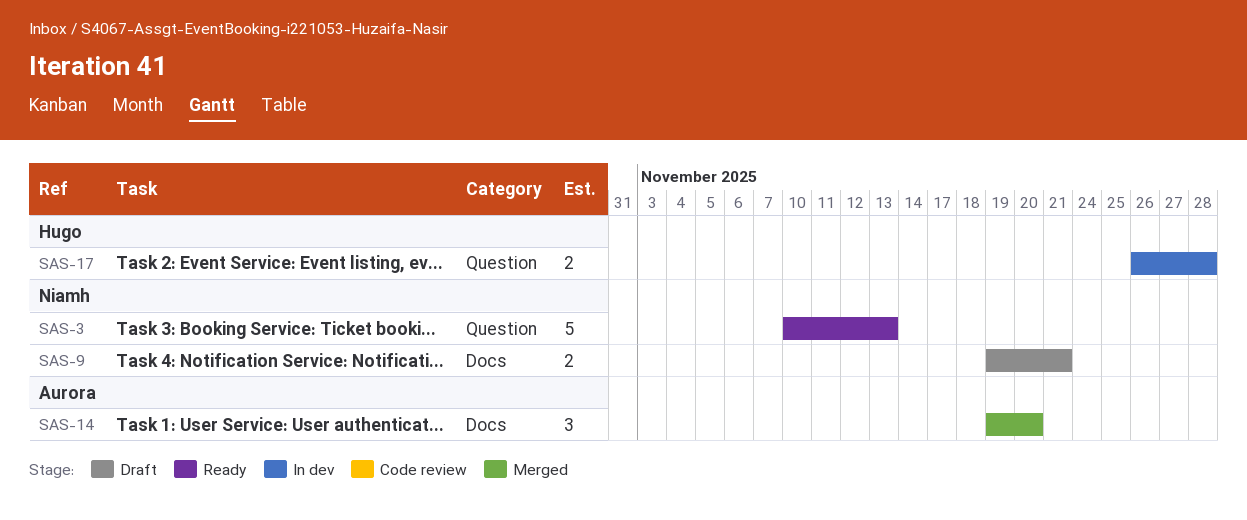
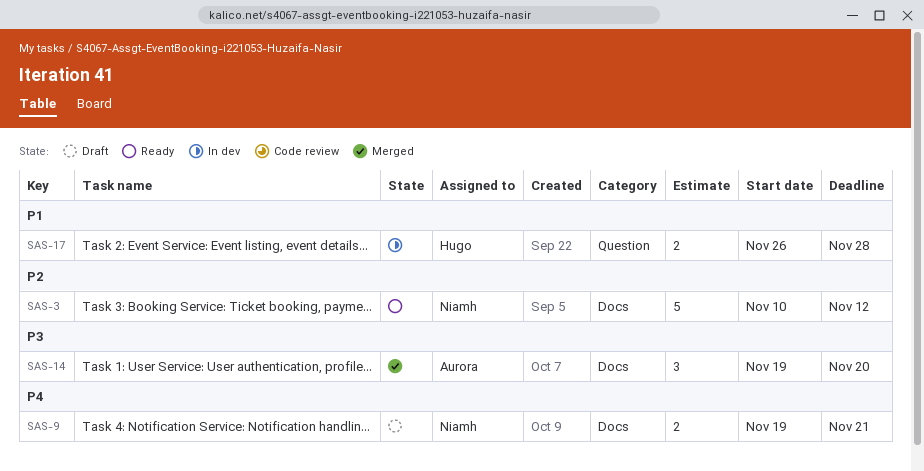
SAS-3, label: Question -> Docs
SAS-3, due: Nov 13 -> Nov 12

